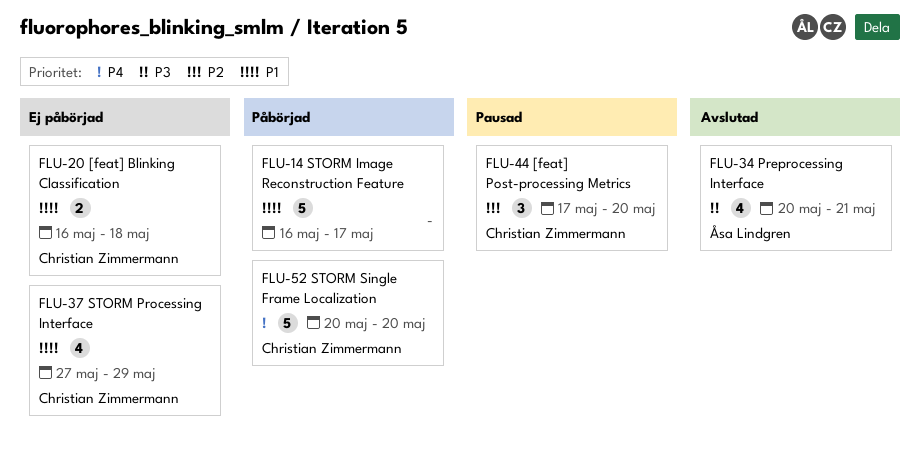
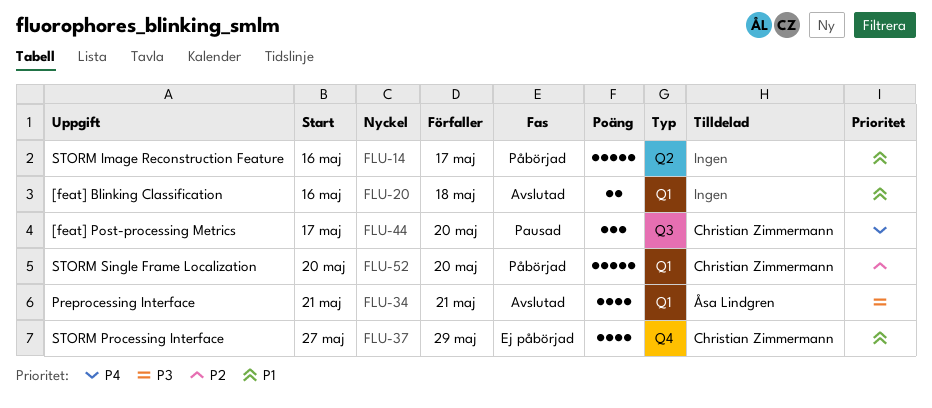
FLU-20, status: Ej påbörjad -> Avslutad
FLU-20, owner: Christian Zimmermann -> none
FLU-34, start: May 20 -> May 21
FLU-44, priority: P2 -> P4
FLU-52, priority: P4 -> P2

